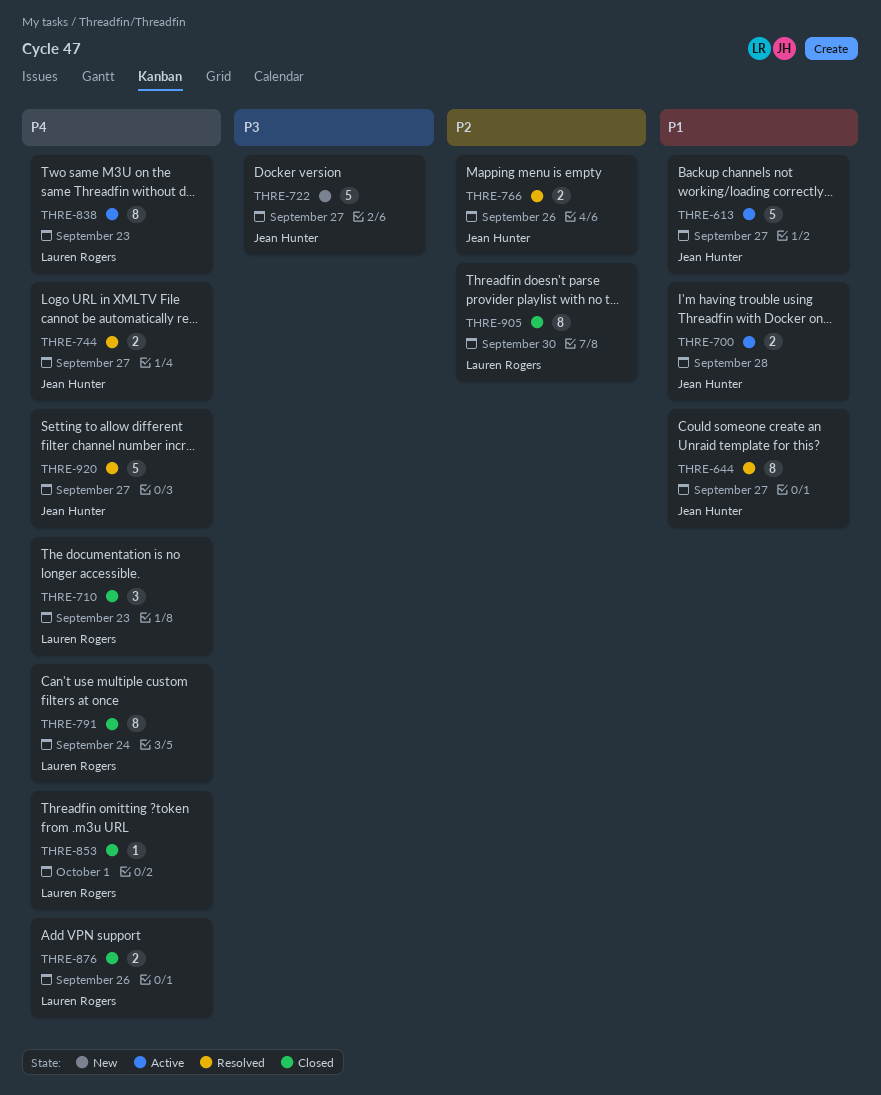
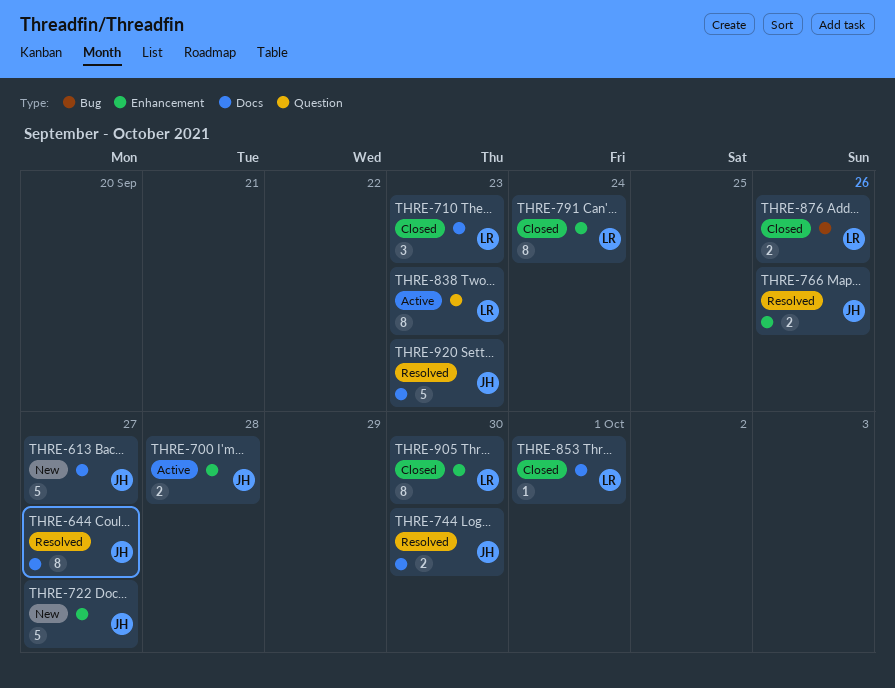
THRE-613, status: Active -> New
THRE-744, due: Sep 27 -> Sep 30
THRE-920, due: Sep 27 -> Sep 23

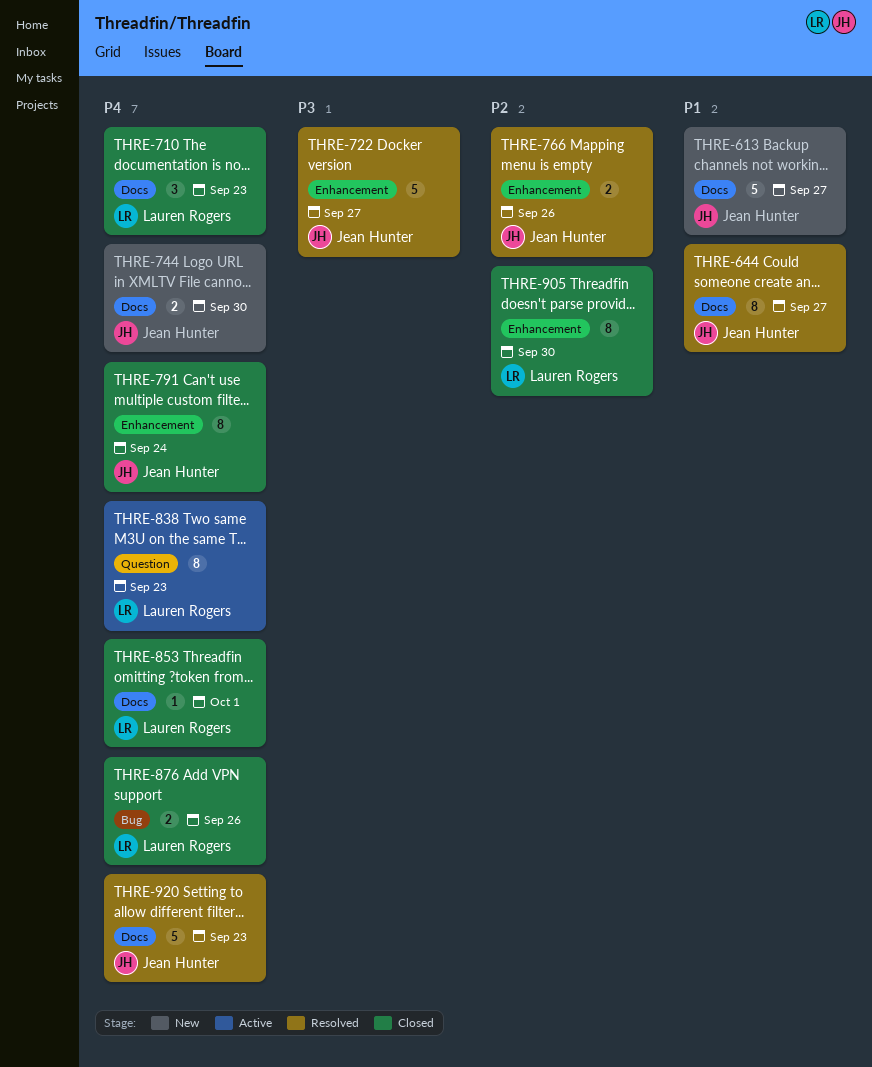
THRE-700: present -> none
THRE-722, status: New -> Resolved
THRE-744, status: Resolved -> New
THRE-791, owner: Lauren Rogers -> Jean Hunter

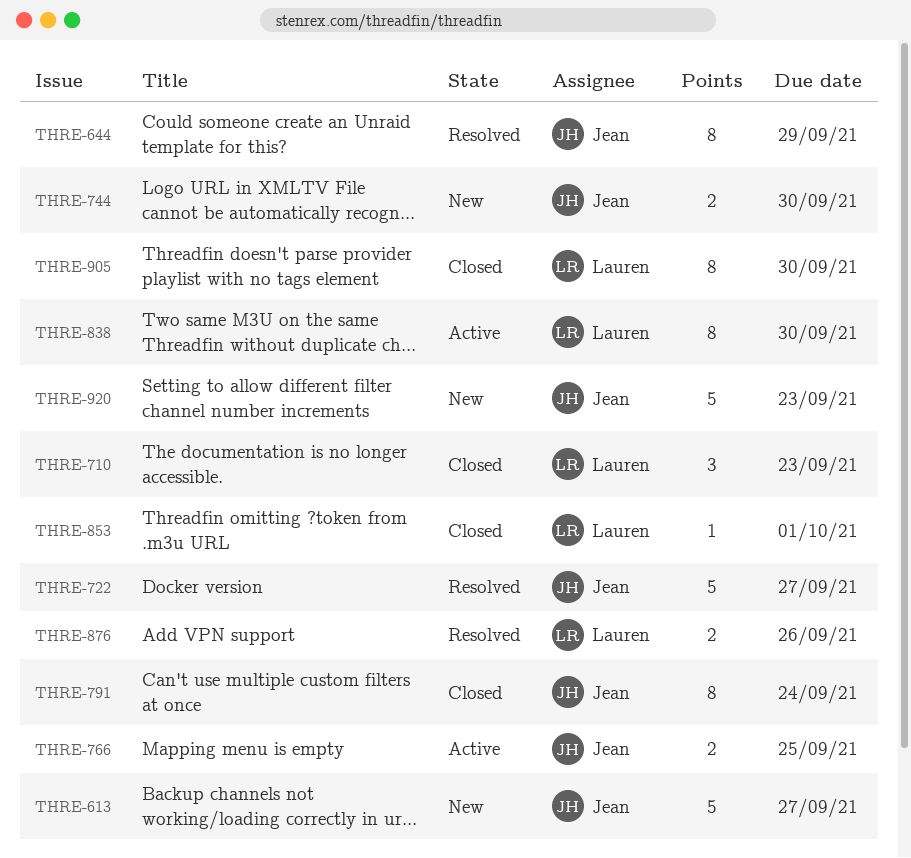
THRE-644, due: Sep 27 -> Sep 29
THRE-766, status: Resolved -> Active
THRE-766, due: Sep 26 -> Sep 25
THRE-838, due: Sep 23 -> Sep 30
THRE-876, status: Closed -> Resolved
THRE-920, status: Resolved -> New

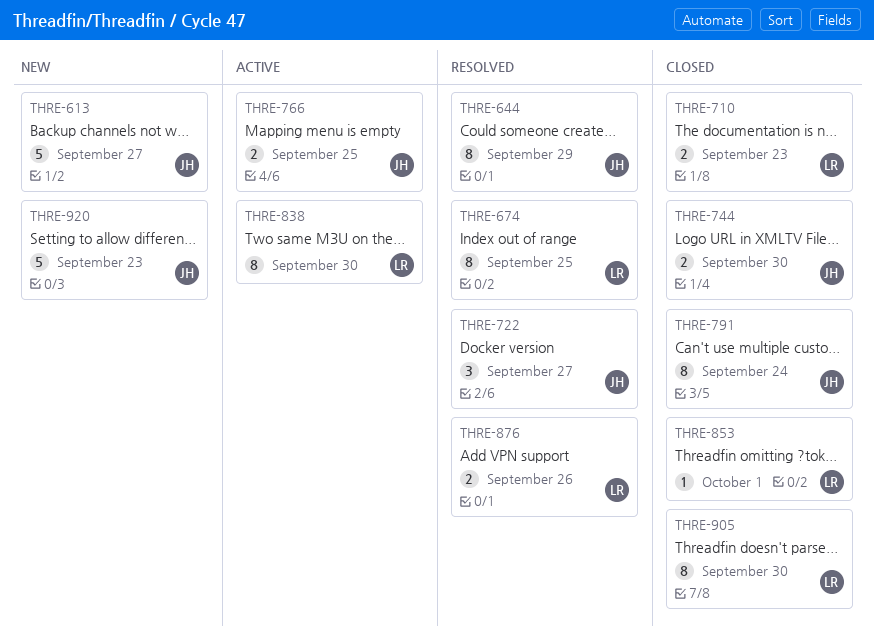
THRE-674: none -> present
THRE-710, estimate: 3 -> 2
THRE-722, estimate: 5 -> 3
THRE-744, status: New -> Closed

